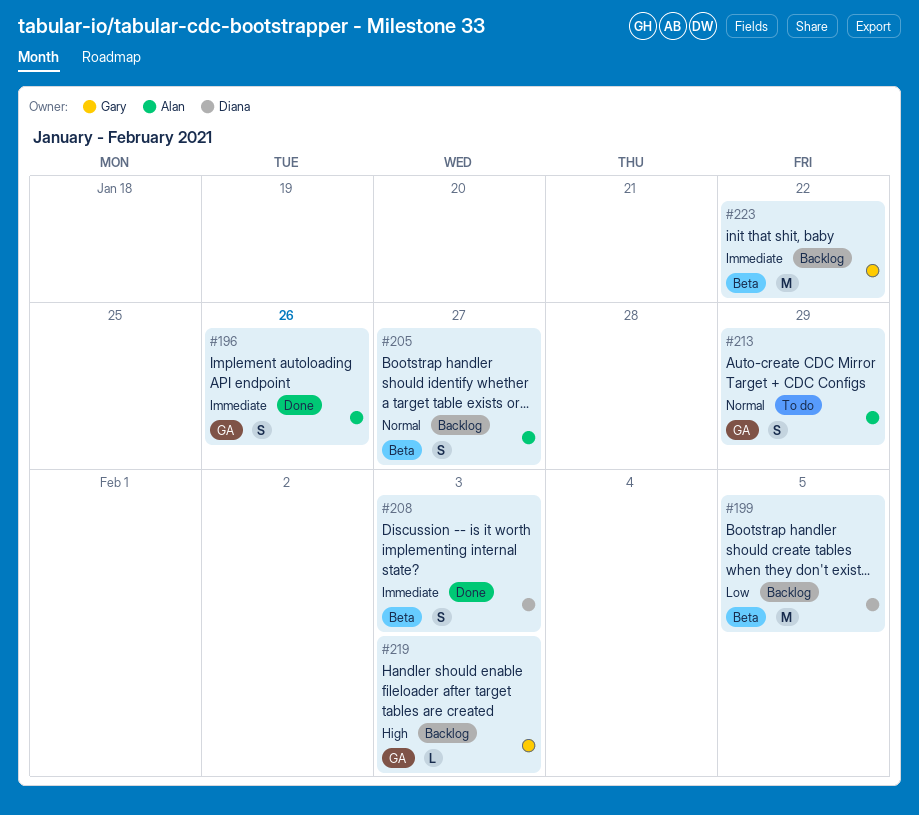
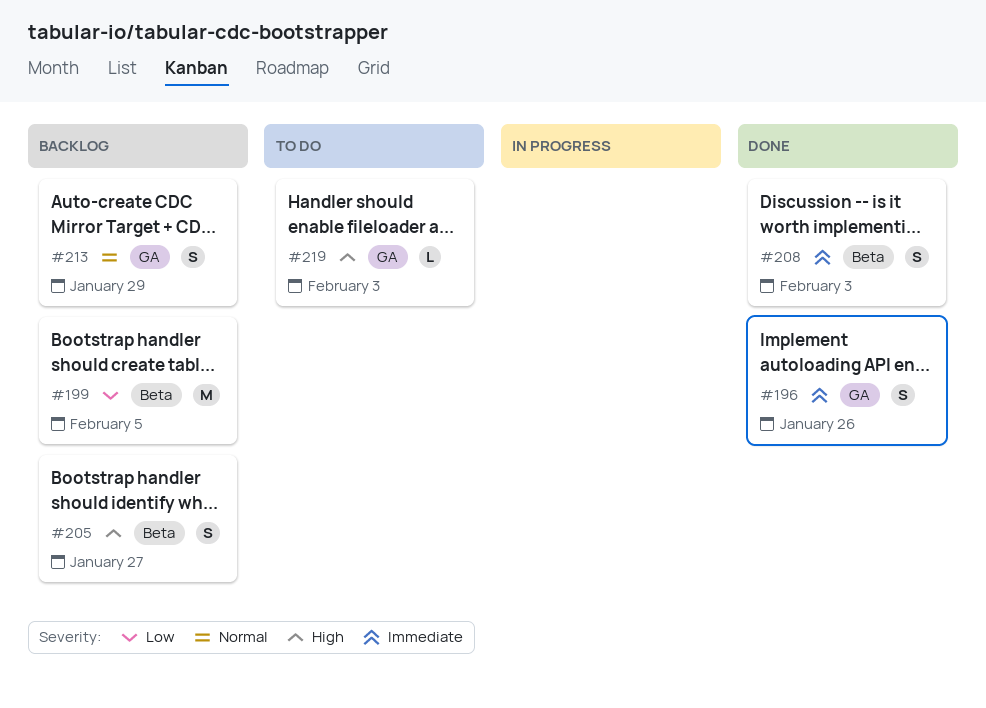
#205, priority: Normal -> High
#213, status: To do -> Backlog
#219, status: Backlog -> To do
#223: present -> none

